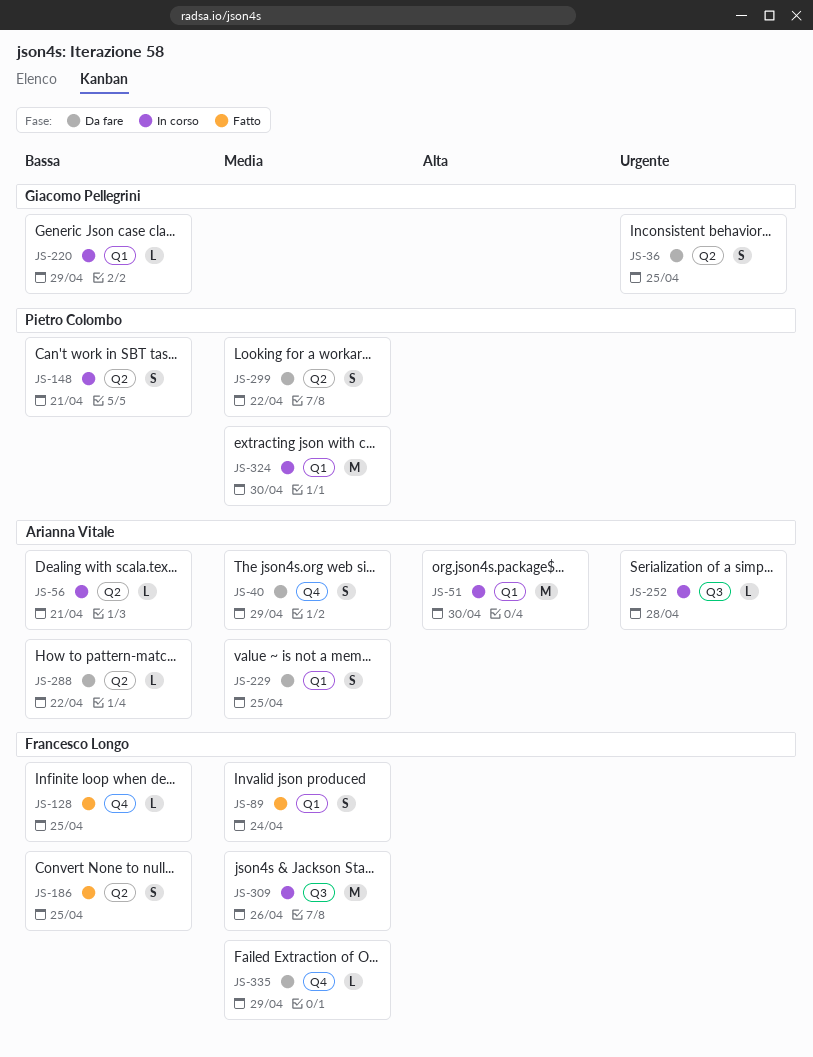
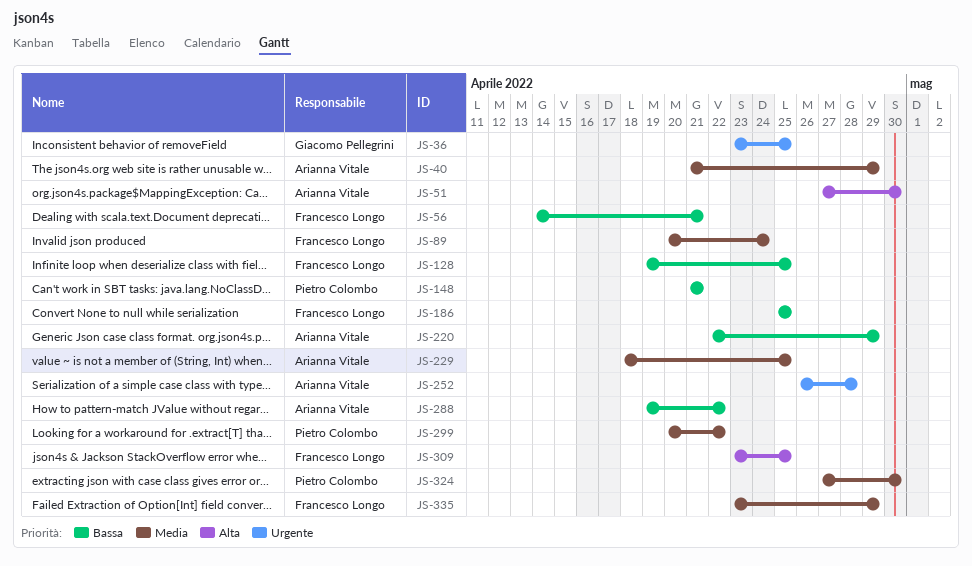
JS-56, owner: Arianna Vitale -> Francesco Longo
JS-220, owner: Giacomo Pellegrini -> Arianna Vitale
JS-309, priority: Media -> Alta
JS-309, due: Apr 26 -> Apr 25

